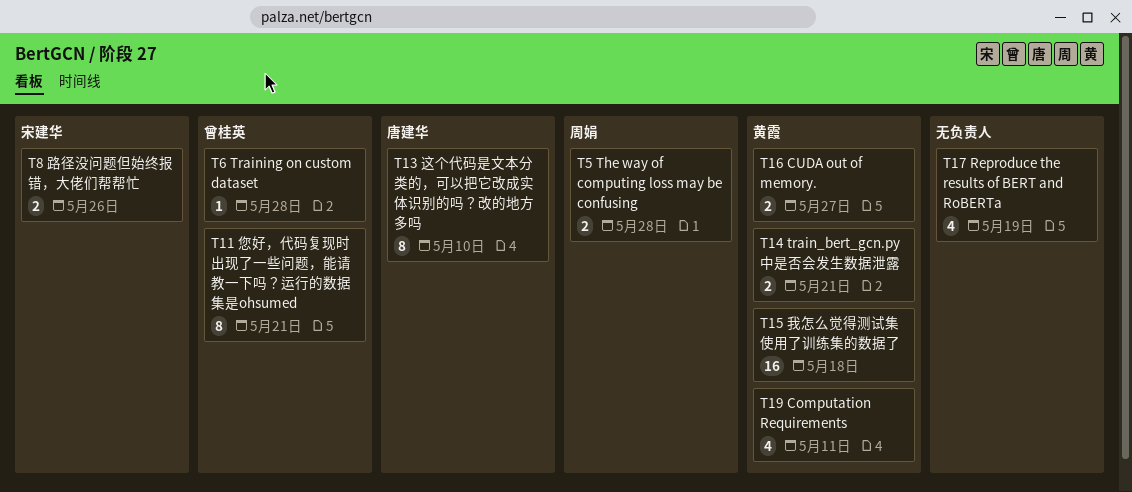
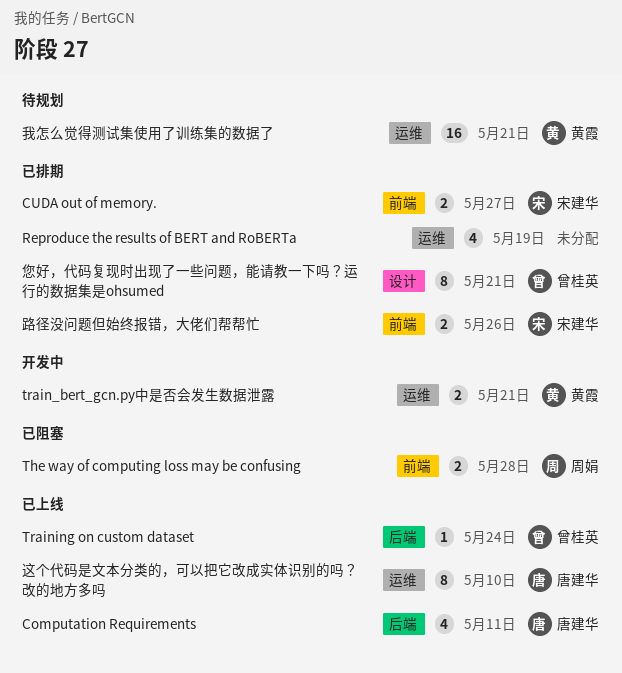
Computation Requirements, owner: 黄霞 -> 唐建华
CUDA out of memory., owner: 黄霞 -> 宋建华
Training on custom dataset, due: May 28 -> May 24
我怎么觉得测试集使用了训练集的数据了, due: May 18 -> May 21

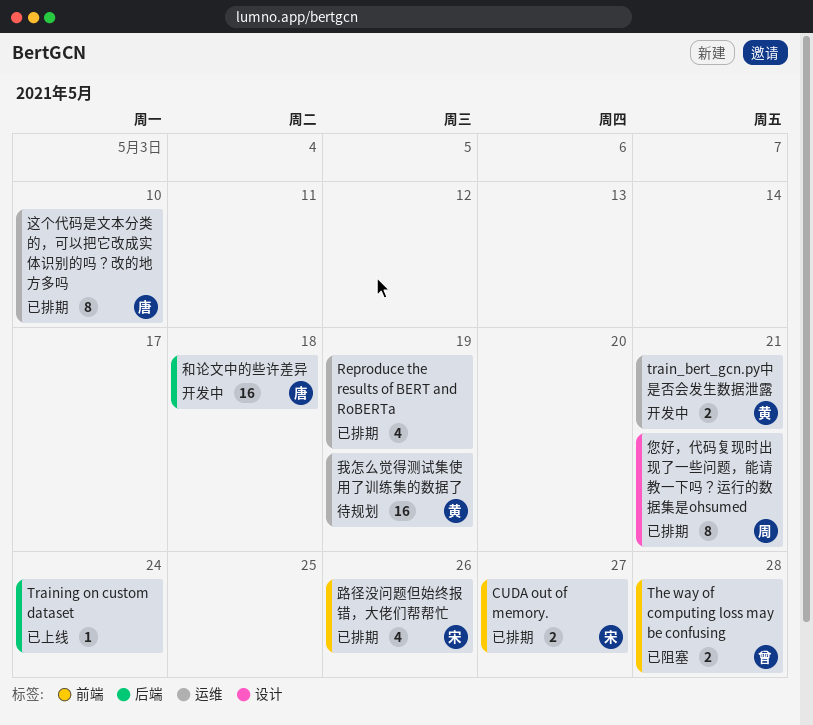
Computation Requirements: present -> none
The way of computing loss may be confusing, owner: 周娟 -> 曾桂英
Training on custom dataset, owner: 曾桂英 -> none
和论文中的些许差异: none -> present
您好，代码复现时出现了一些问题，能请教一下吗？运行的数据集是ohsumed, owner: 曾桂英 -> 周娟
我怎么觉得测试集使用了训练集的数据了, due: May 21 -> May 19
路径没问题但始终报错，大佬们帮帮忙, estimate: 2 -> 4
这个代码是文本分类的，可以把它改成实体识别的吗？改的地方多吗, status: 已上线 -> 已排期

